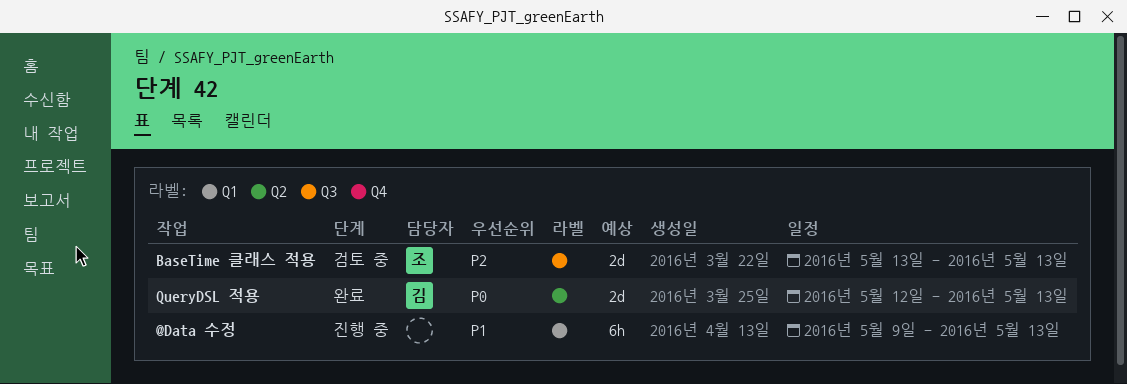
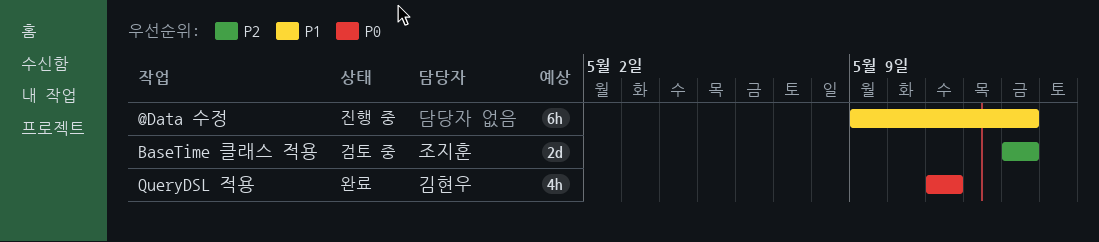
QueryDSL 적용, estimate: 2d -> 4h
QueryDSL 적용, start: May 12 -> May 11
QueryDSL 적용, due: May 13 -> May 11

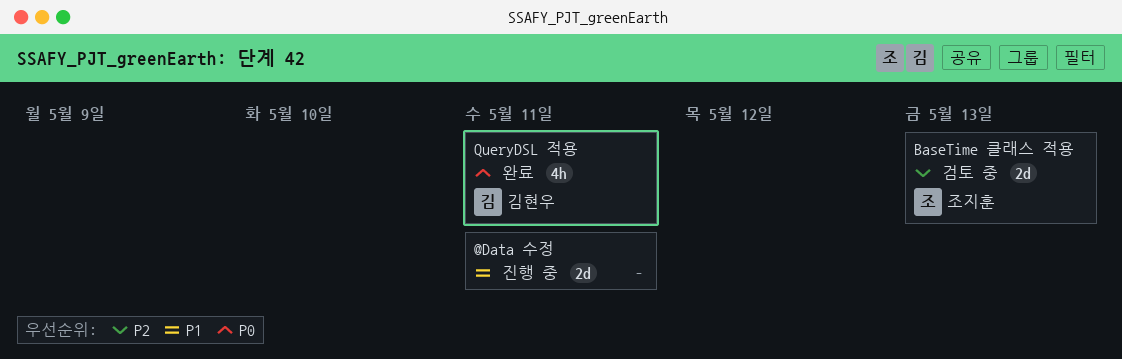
@Data 수정, estimate: 6h -> 2d
@Data 수정, due: May 13 -> May 11

